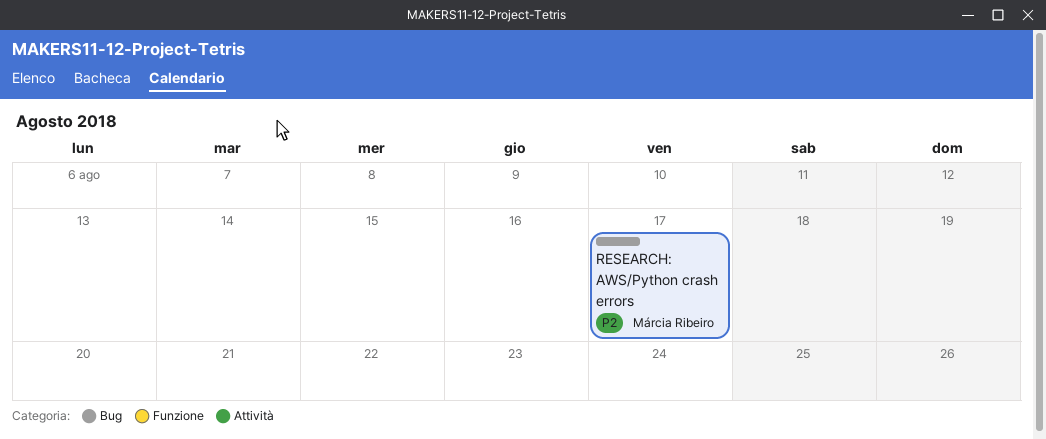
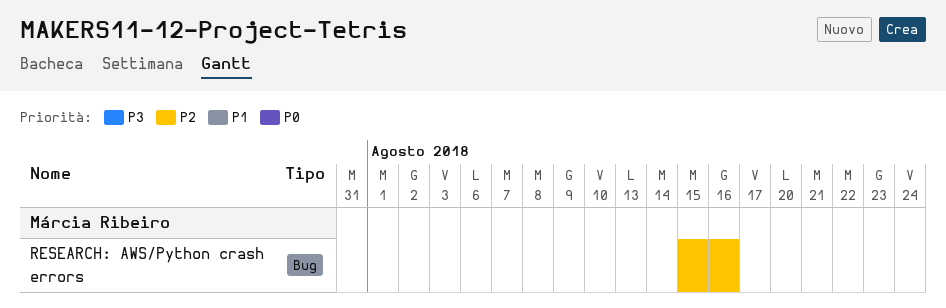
RESEARCH: AWS/Python crash errors, due: Aug 17 -> Aug 16

